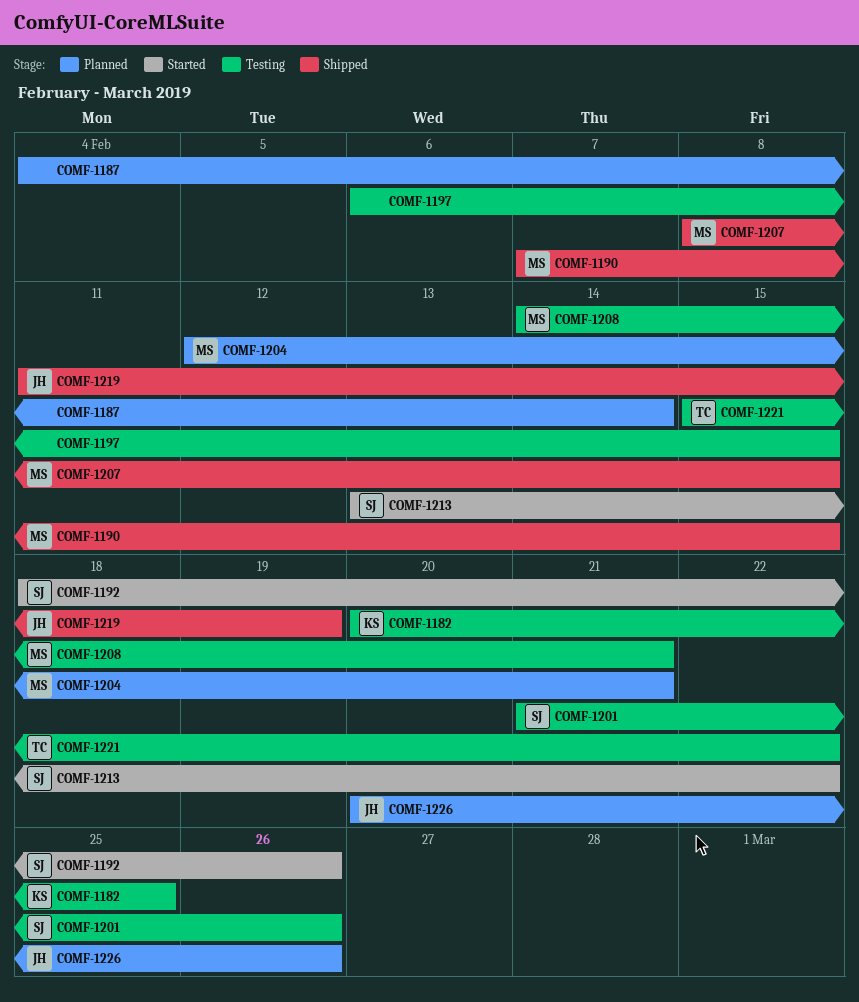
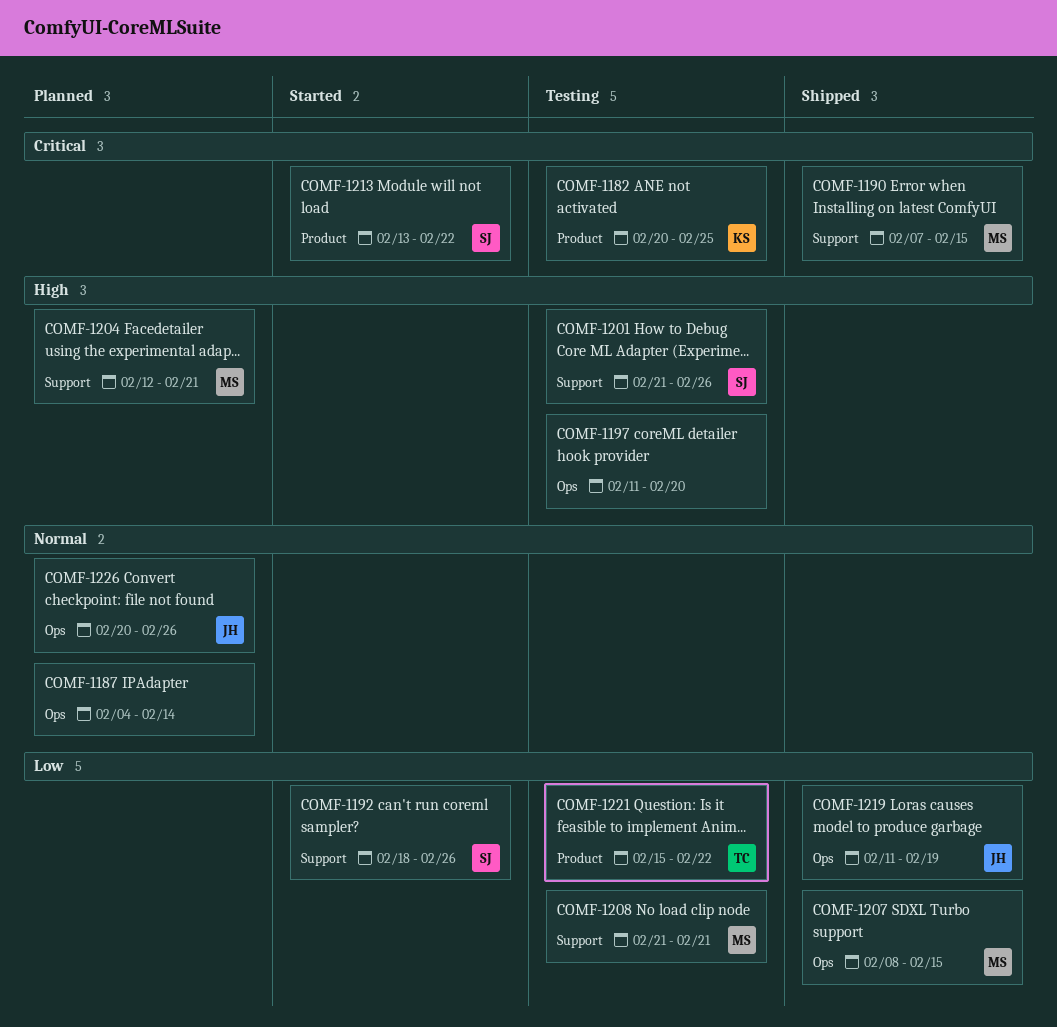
COMF-1197, start: Feb 6 -> Feb 11
COMF-1197, due: Feb 15 -> Feb 20
COMF-1208, start: Feb 14 -> Feb 21

